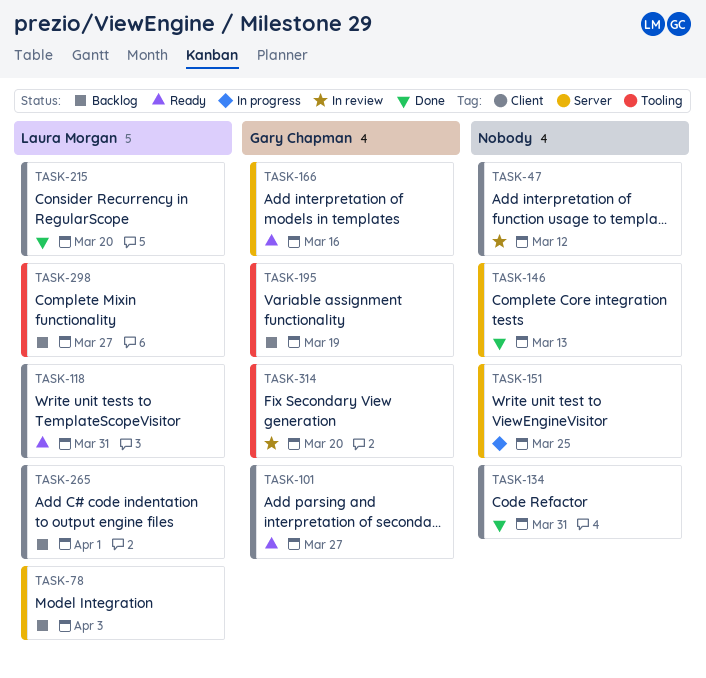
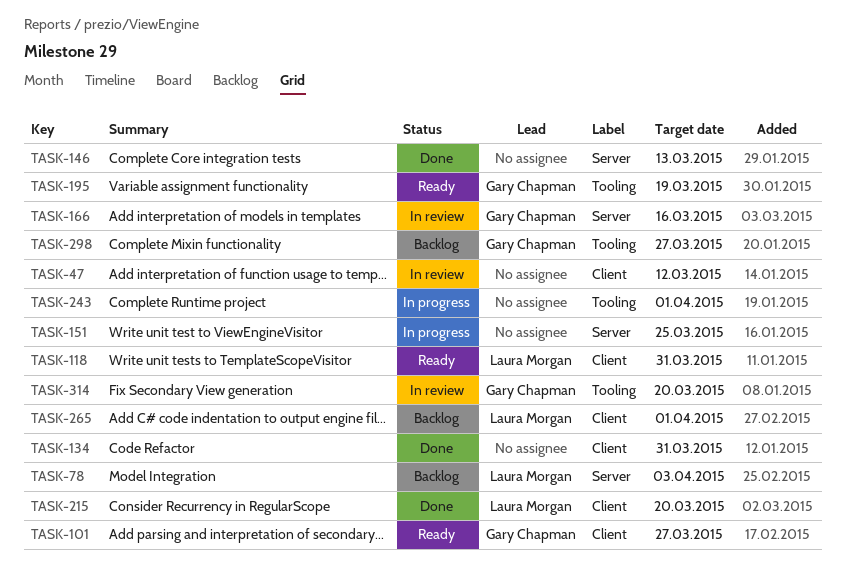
TASK-166, status: Ready -> In review
TASK-195, status: Backlog -> Ready
TASK-243: none -> present
TASK-298, owner: Laura Morgan -> Gary Chapman

